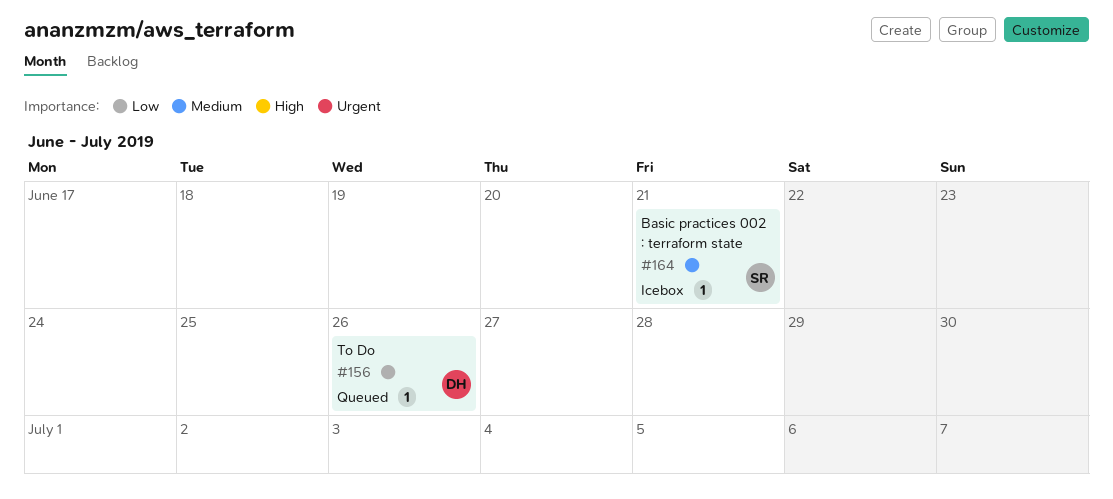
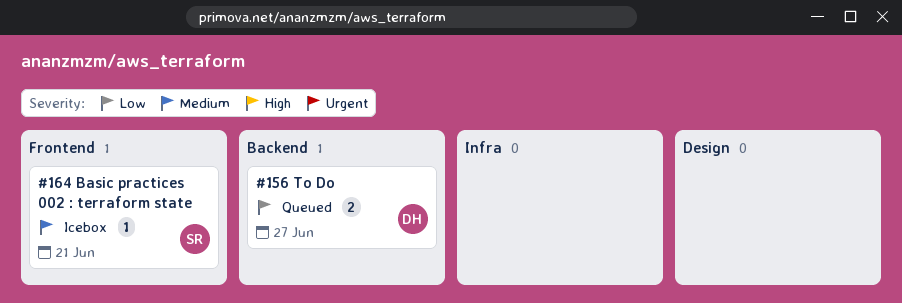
#156, estimate: 1 -> 2
#156, due: Jun 26 -> Jun 27

